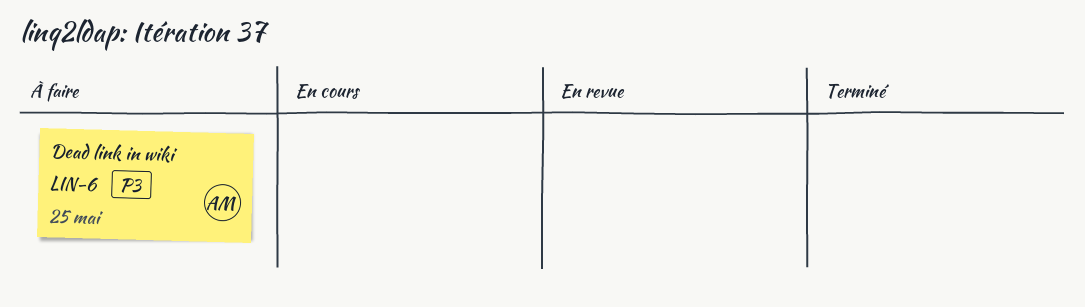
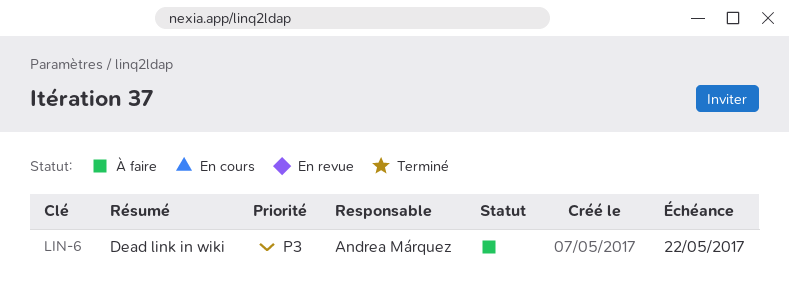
LIN-6, due: May 25 -> May 22

